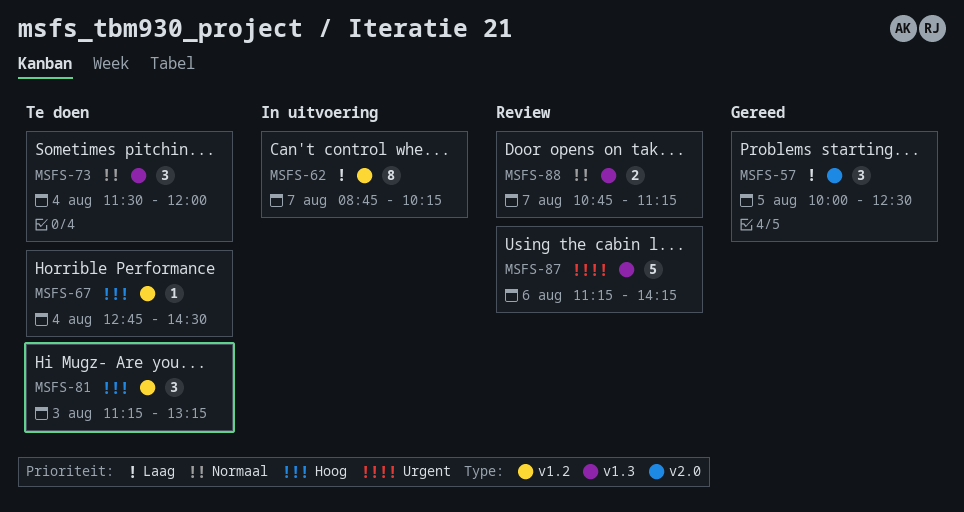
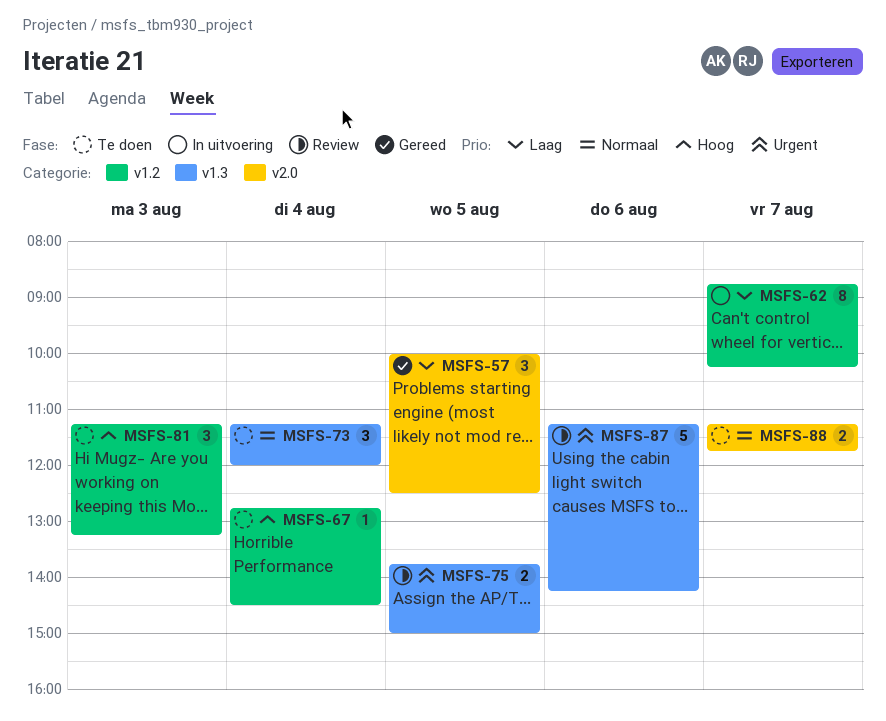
MSFS-73, begins: 11:30 -> 11:15
MSFS-75: none -> present
MSFS-88, status: Review -> Te doen
MSFS-88, label: v1.3 -> v2.0
MSFS-88, begins: 10:45 -> 11:15
MSFS-88, ends: 11:15 -> 11:45

